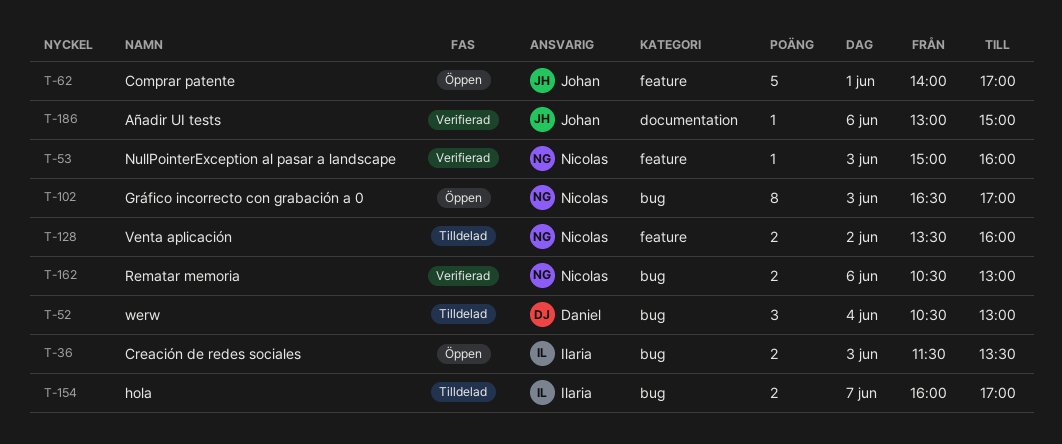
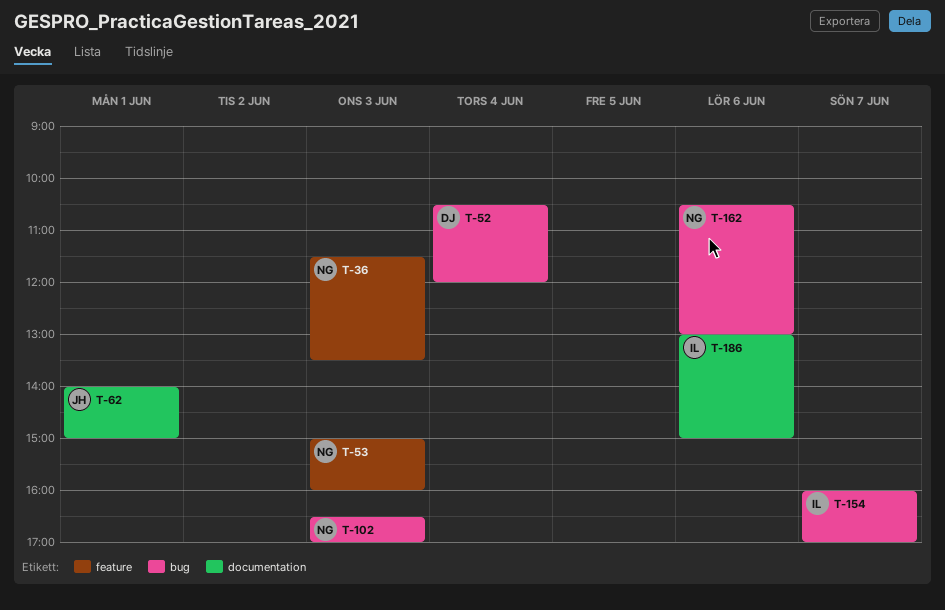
T-36, owner: Ilaria -> Nicolas
T-36, label: bug -> feature
T-52, ends: 13:00 -> 12:00
T-62, label: feature -> documentation
T-62, ends: 17:00 -> 15:00
T-128: present -> none
T-186, owner: Johan -> Ilaria

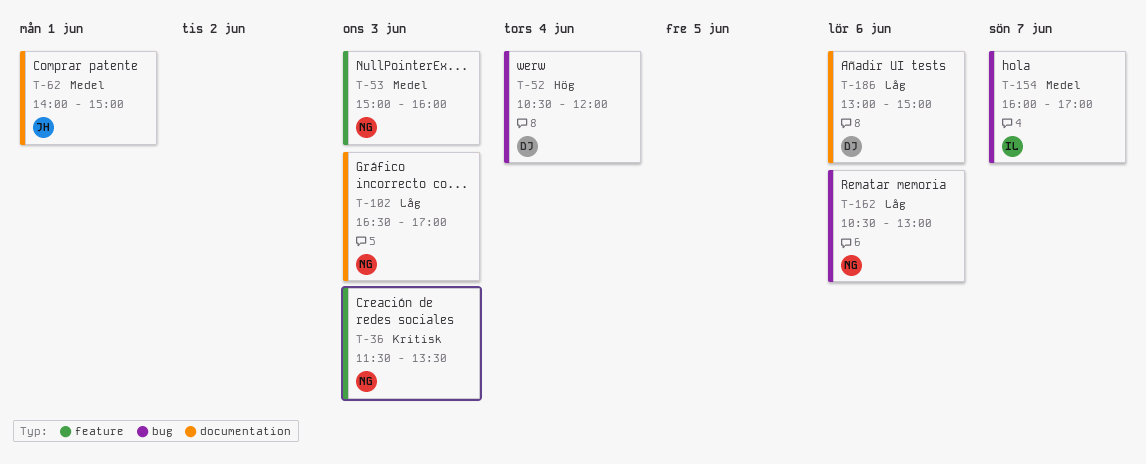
T-102, label: bug -> documentation
T-186, owner: IL -> DJ

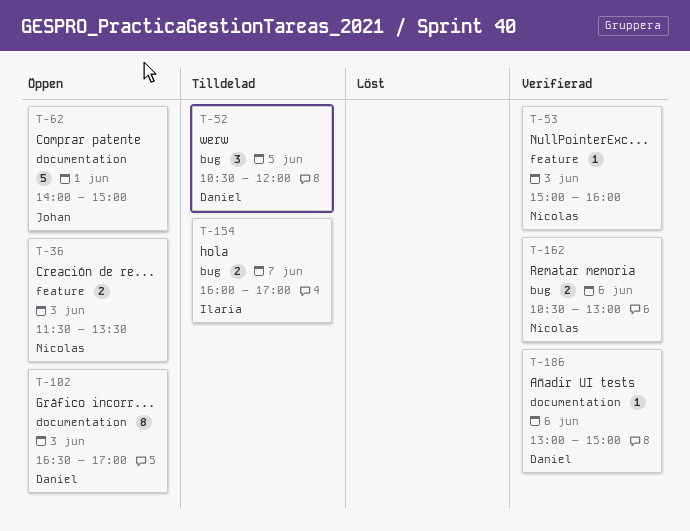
T-52, day: Jun 4 -> Jun 5
T-102, owner: Nicolas -> Daniel

